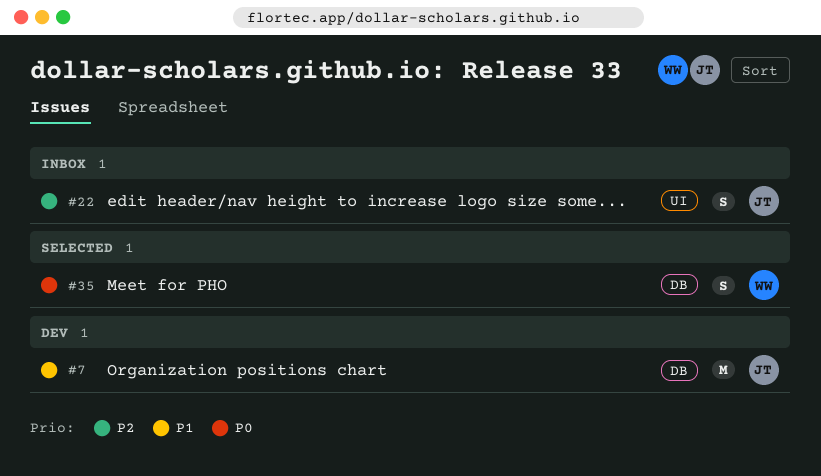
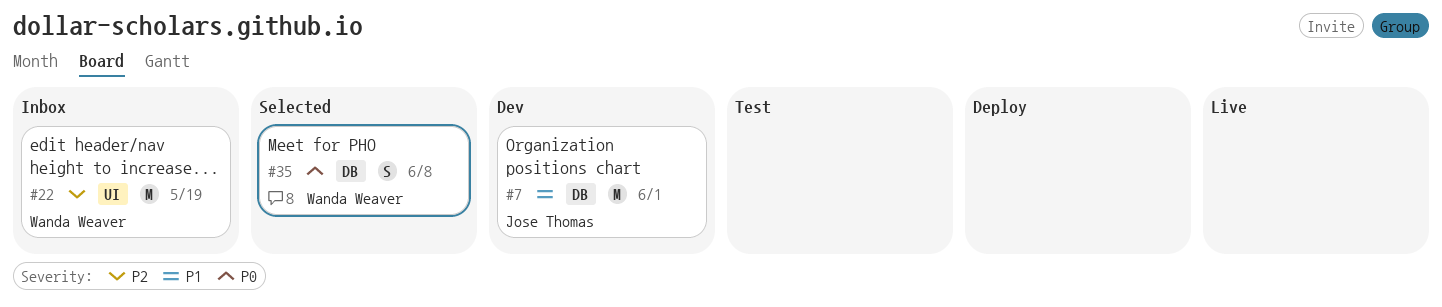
#22, owner: Jose Thomas -> Wanda Weaver
#22, estimate: S -> M

